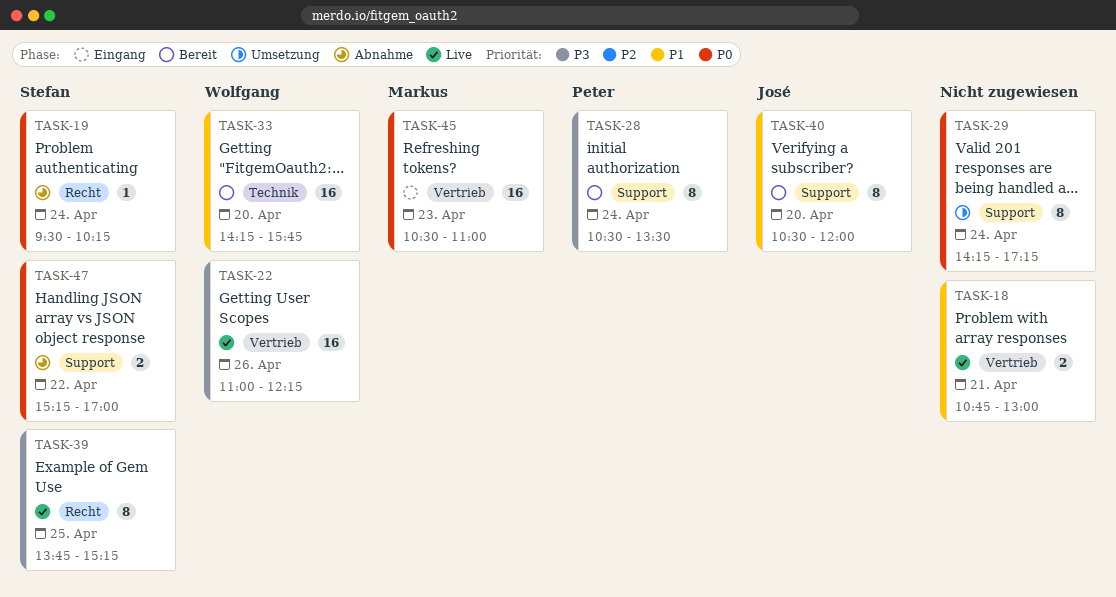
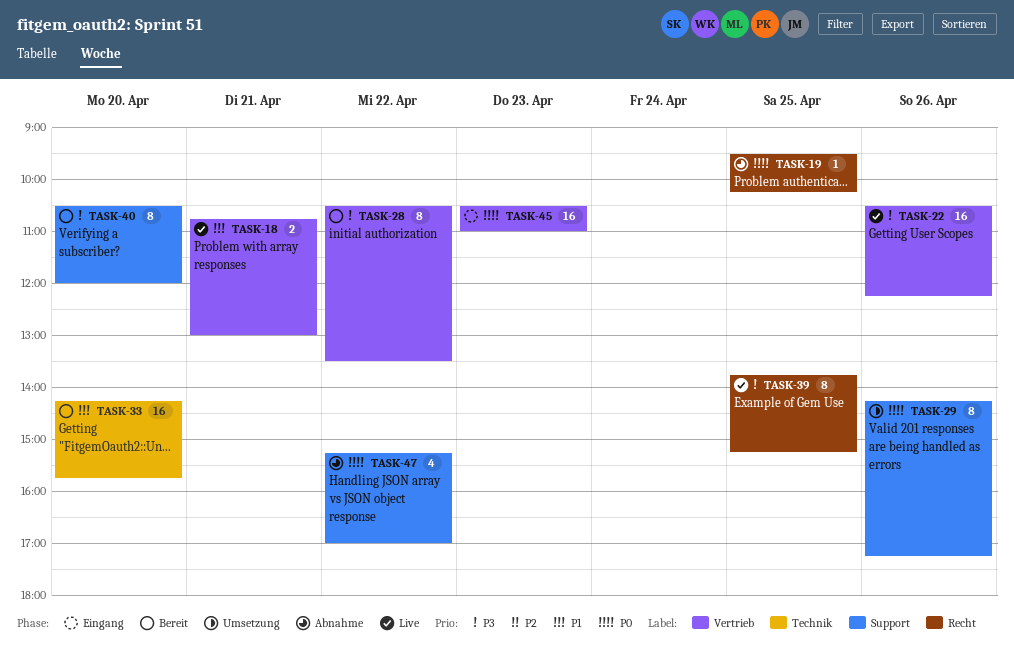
TASK-19, day: Apr 24 -> Apr 25
TASK-22, begins: 11:00 -> 10:30
TASK-28, label: Support -> Vertrieb
TASK-28, day: Apr 24 -> Apr 22
TASK-29, day: Apr 24 -> Apr 26
TASK-40, priority: P1 -> P3
TASK-47, estimate: 2 -> 4

